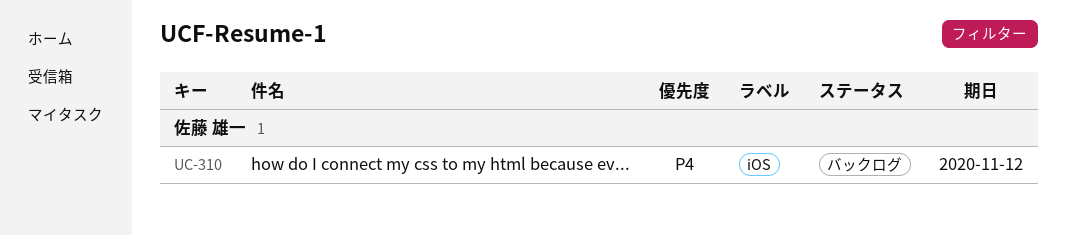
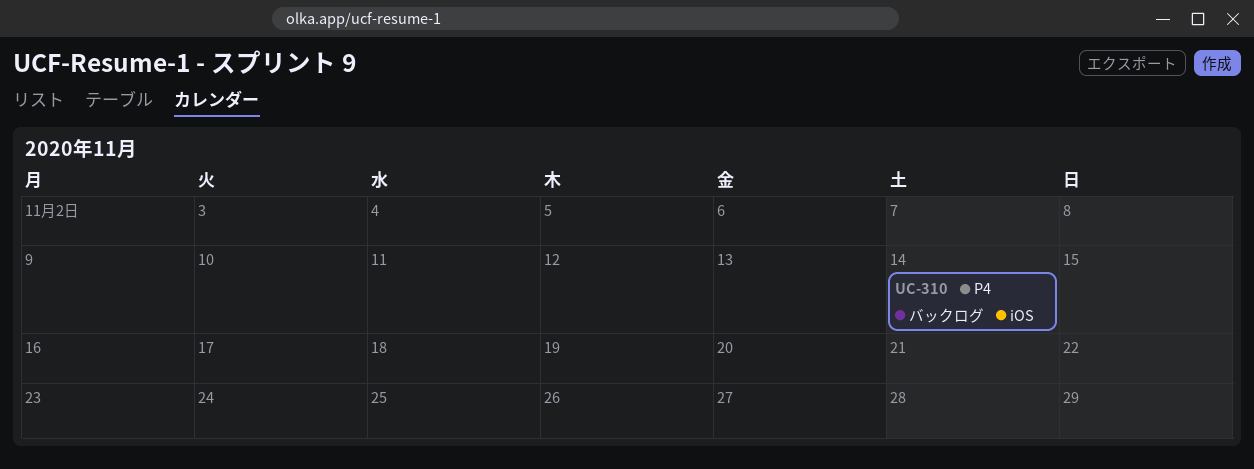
UC-310, due: Nov 12 -> Nov 14

